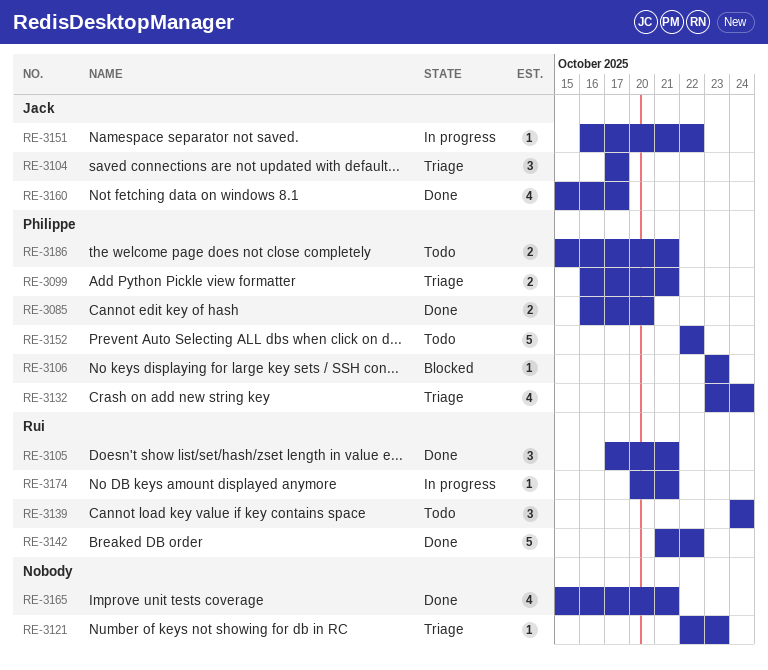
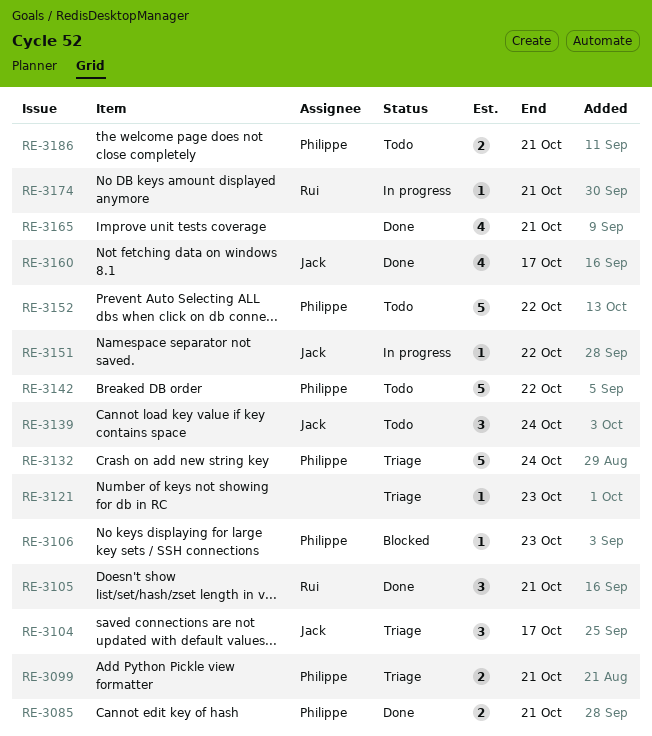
RE-3085, due: Oct 20 -> Oct 21
RE-3132, estimate: 4 -> 5
RE-3139, owner: Rui -> Jack
RE-3142, status: Done -> Todo
RE-3142, owner: Rui -> Philippe

